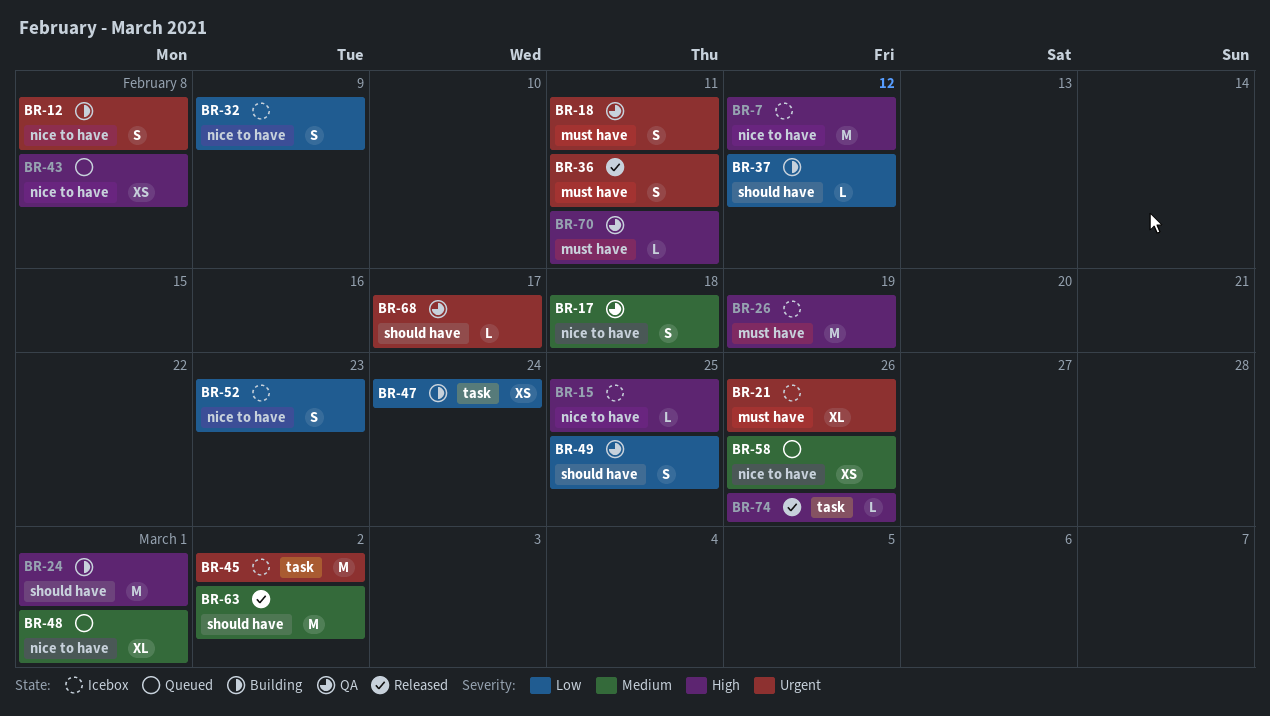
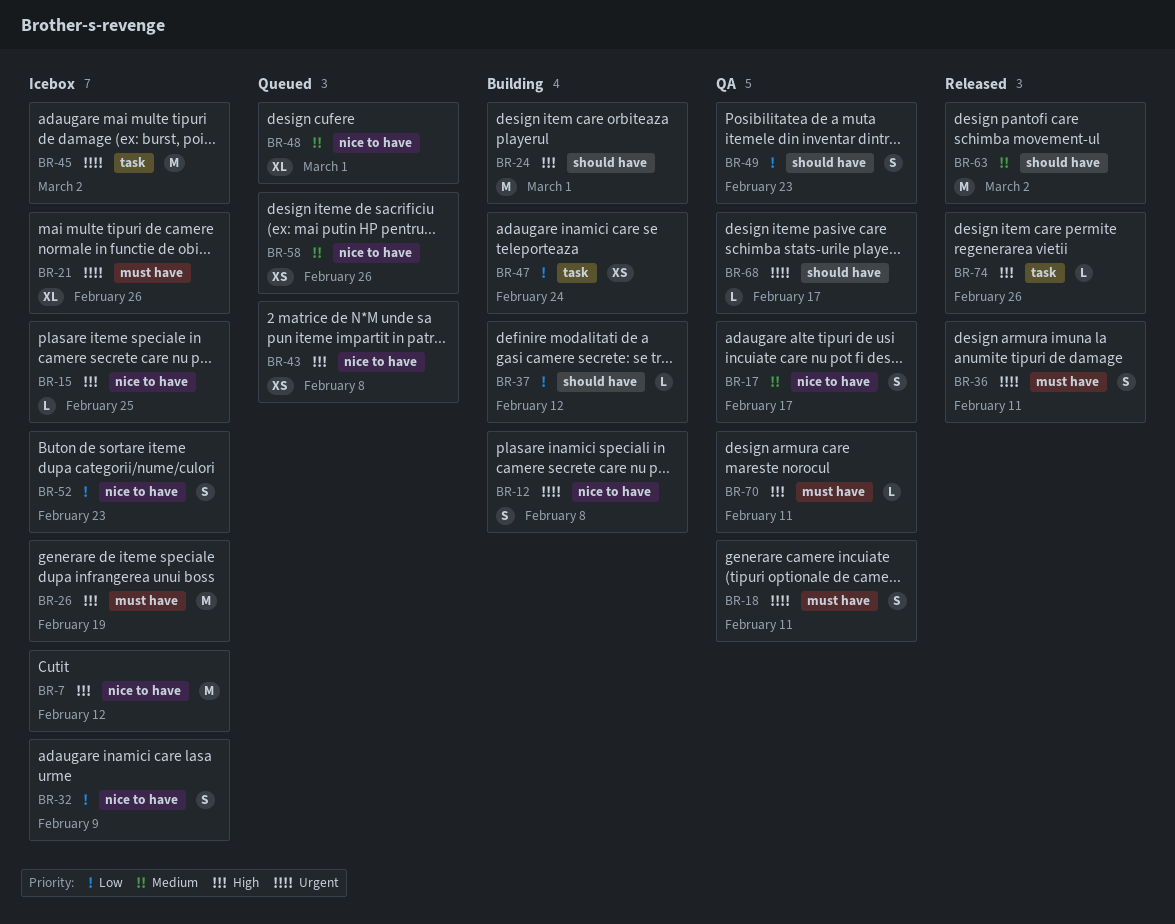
BR-17, due: Feb 18 -> Feb 17
BR-49, due: Feb 25 -> Feb 23

